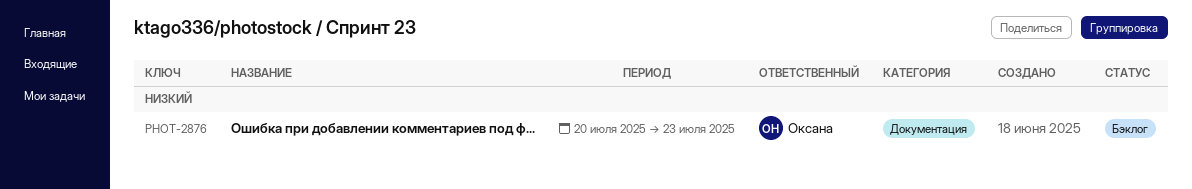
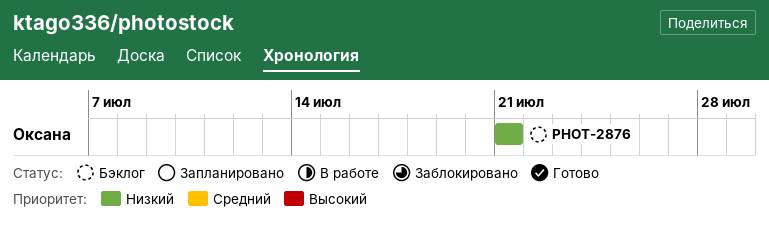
PHOT-2876, start: Jul 20 -> Jul 21
PHOT-2876, due: Jul 23 -> Jul 21

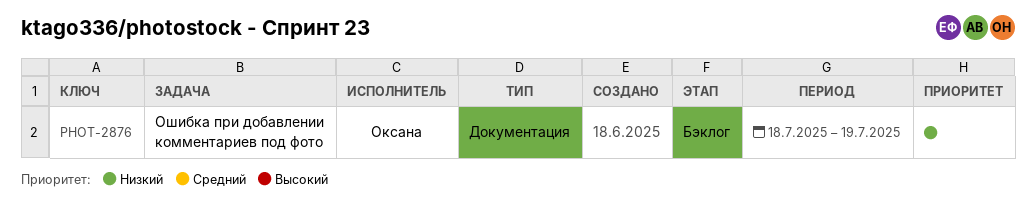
PHOT-2876, start: Jul 21 -> Jul 18
PHOT-2876, due: Jul 21 -> Jul 19

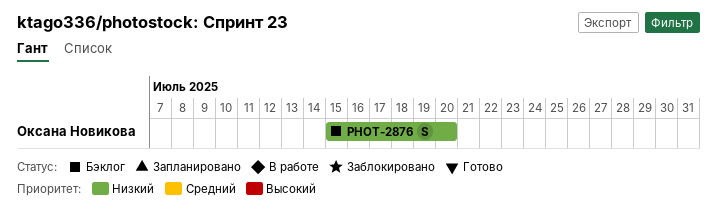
PHOT-2876, start: Jul 18 -> Jul 15
PHOT-2876, due: Jul 19 -> Jul 20

